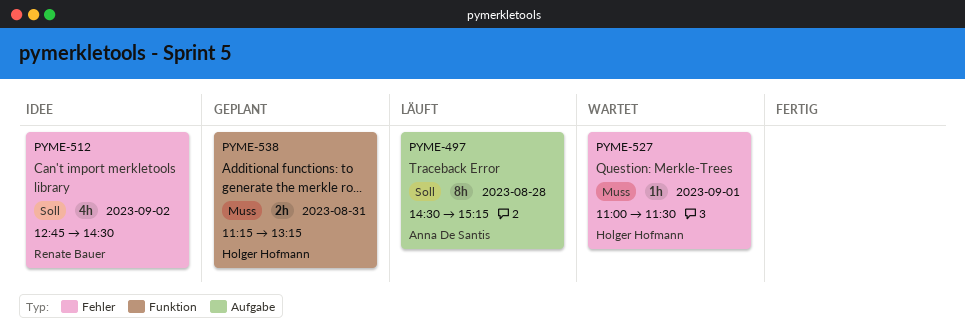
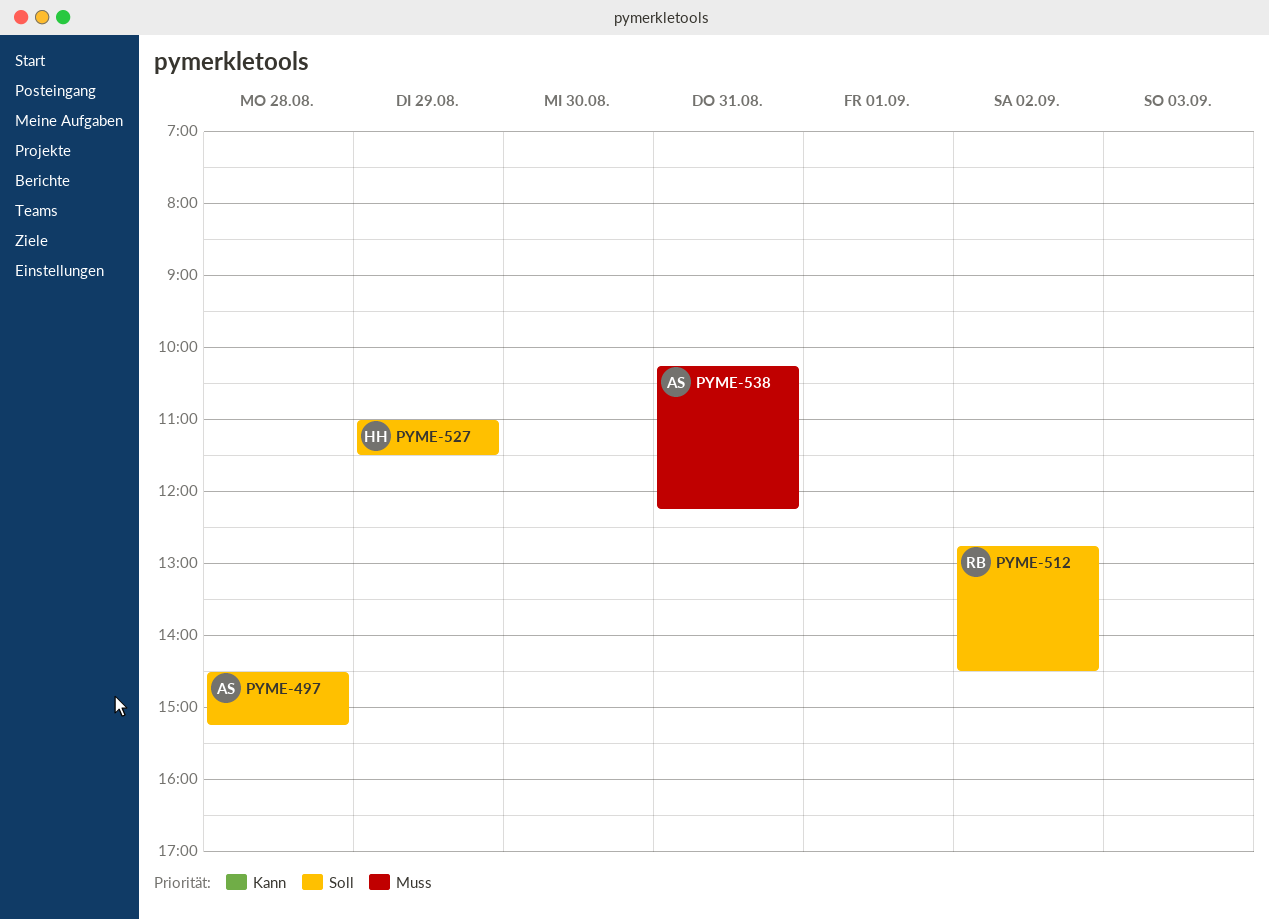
PYME-527, priority: Muss -> Soll
PYME-527, day: Sep 1 -> Aug 29
PYME-538, owner: Holger Hofmann -> Anna De Santis
PYME-538, begins: 11:15 -> 10:15
PYME-538, ends: 13:15 -> 12:15

